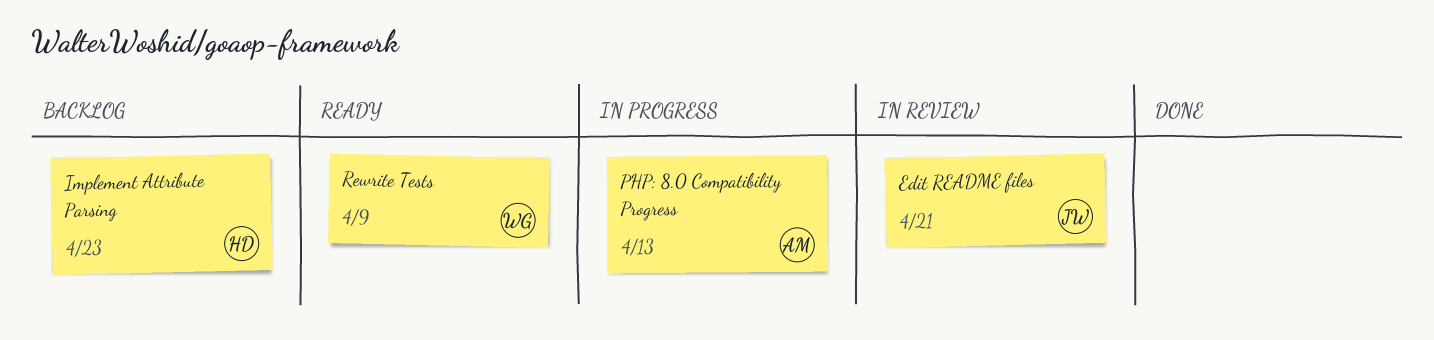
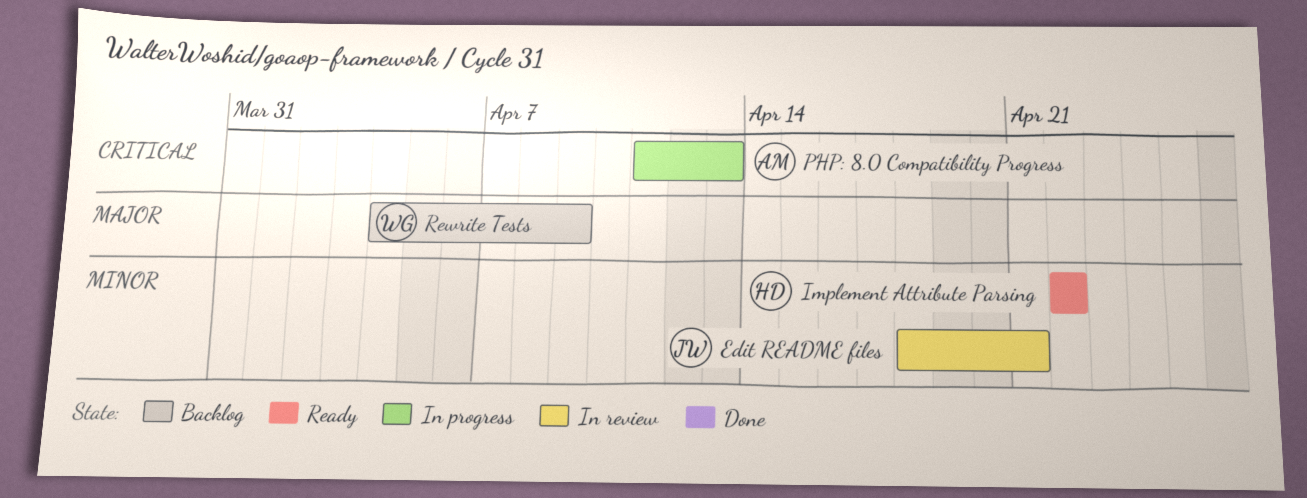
Implement Attribute Parsing, status: Backlog -> Ready
Implement Attribute Parsing, due: Apr 23 -> Apr 22
Rewrite Tests, status: Ready -> Backlog

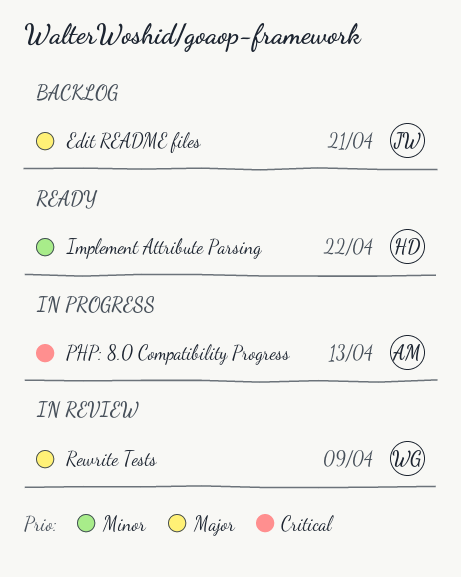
Edit README files, status: In review -> Backlog
Edit README files, priority: Minor -> Major
Rewrite Tests, status: Backlog -> In review

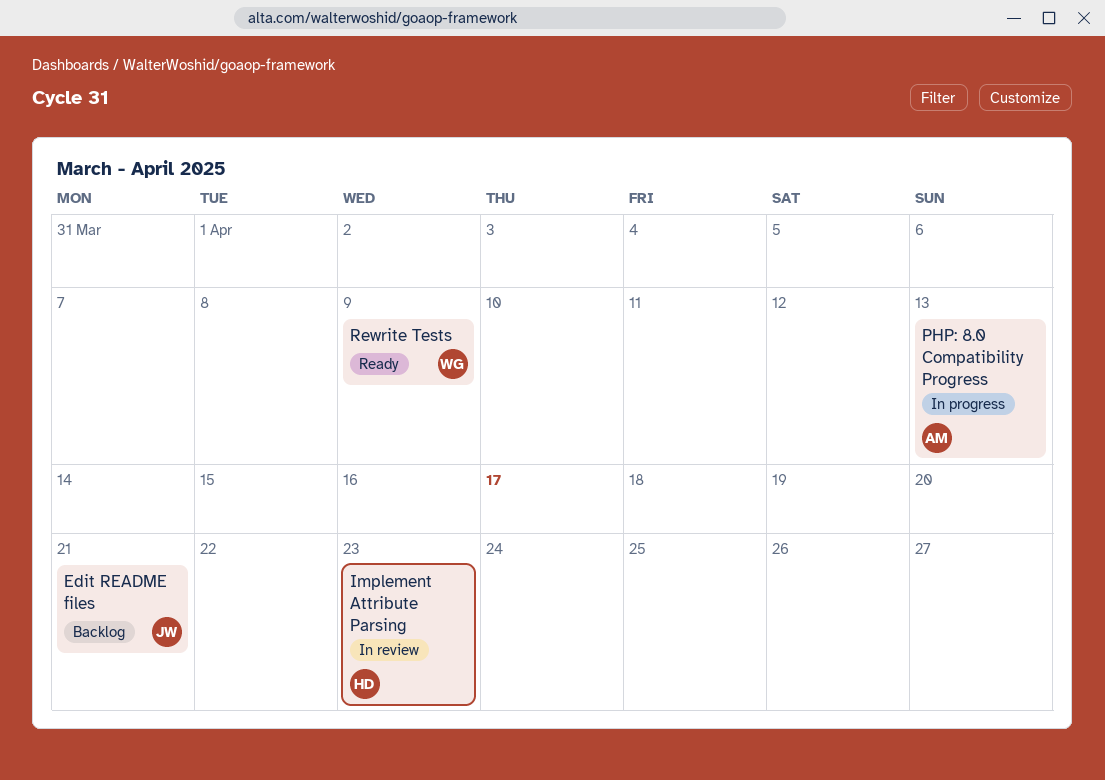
Implement Attribute Parsing, status: Ready -> In review
Implement Attribute Parsing, due: Apr 22 -> Apr 23
Rewrite Tests, status: In review -> Ready

